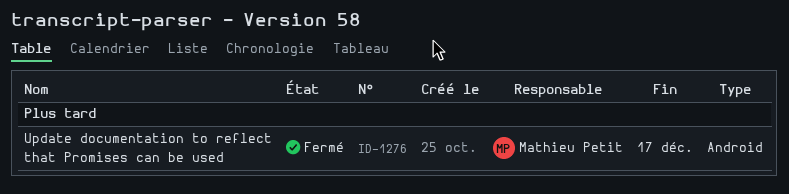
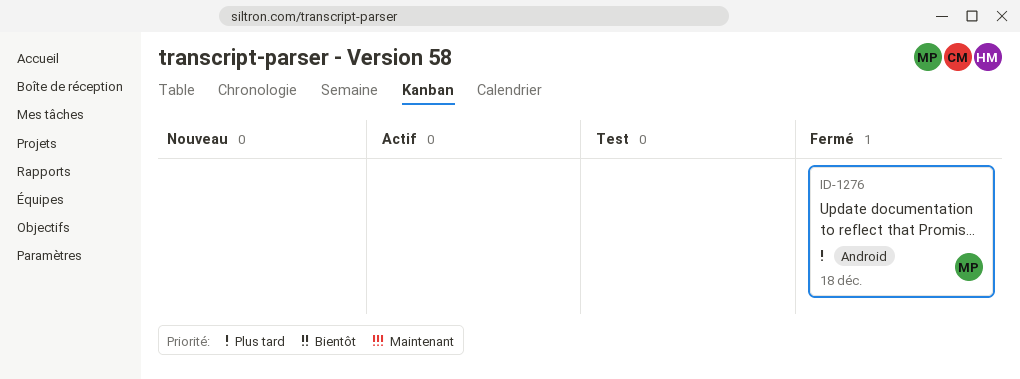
ID-1276, due: Dec 17 -> Dec 18

